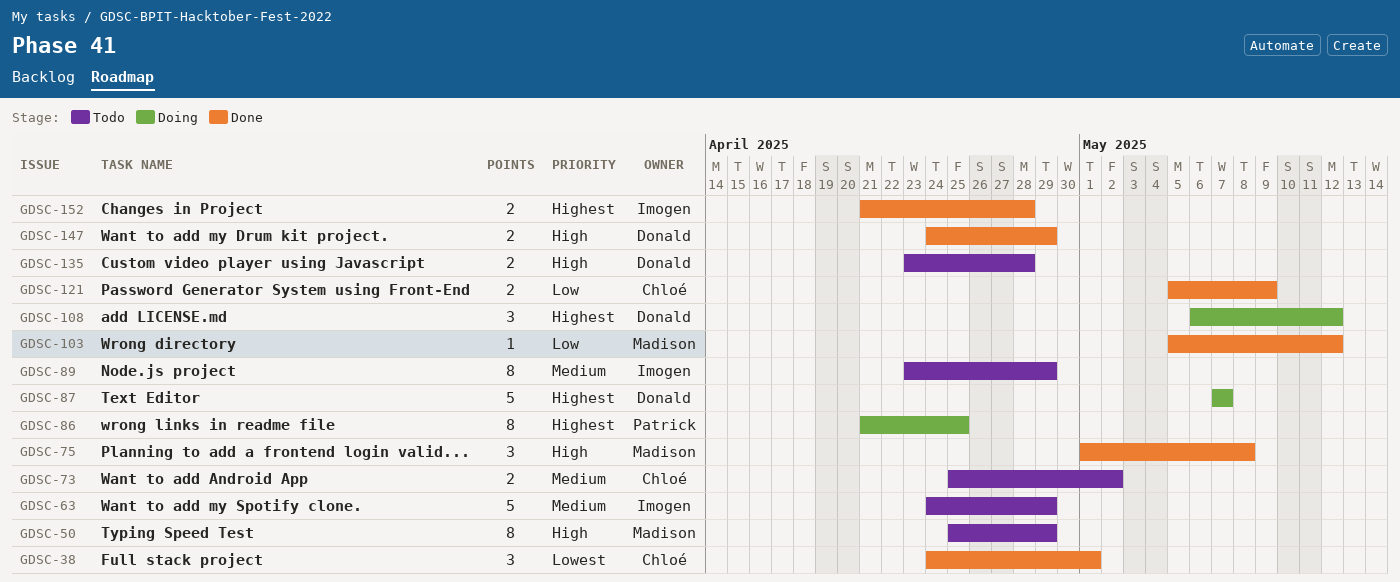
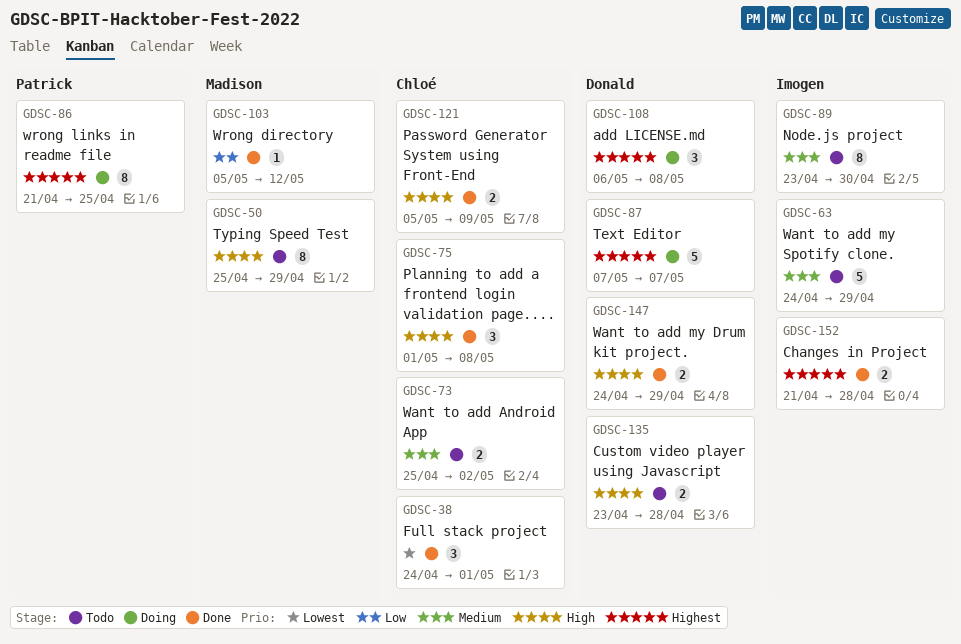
GDSC-75, owner: Madison -> Chloé
GDSC-89, due: Apr 29 -> Apr 30
GDSC-108, due: May 12 -> May 8
GDSC-121, priority: Low -> High

